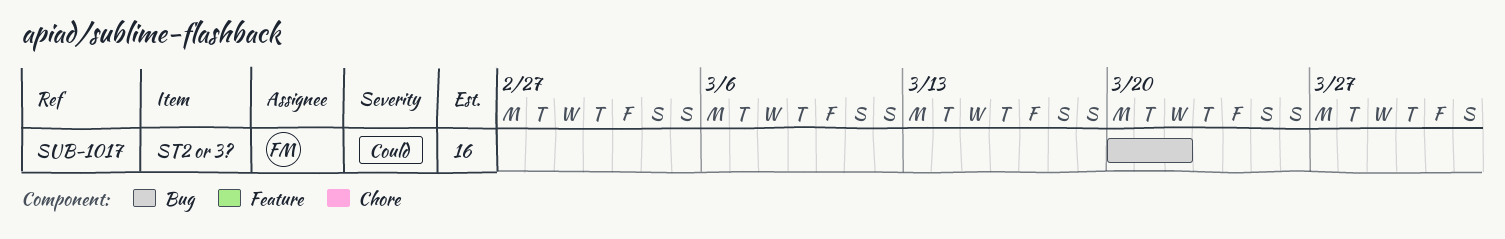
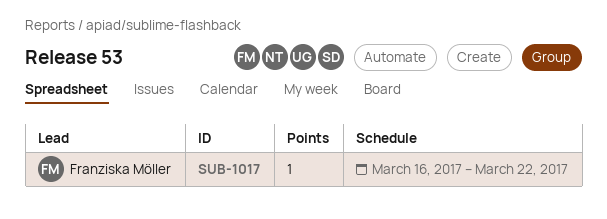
SUB-1017, estimate: 16 -> 1
SUB-1017, start: Mar 20 -> Mar 16

